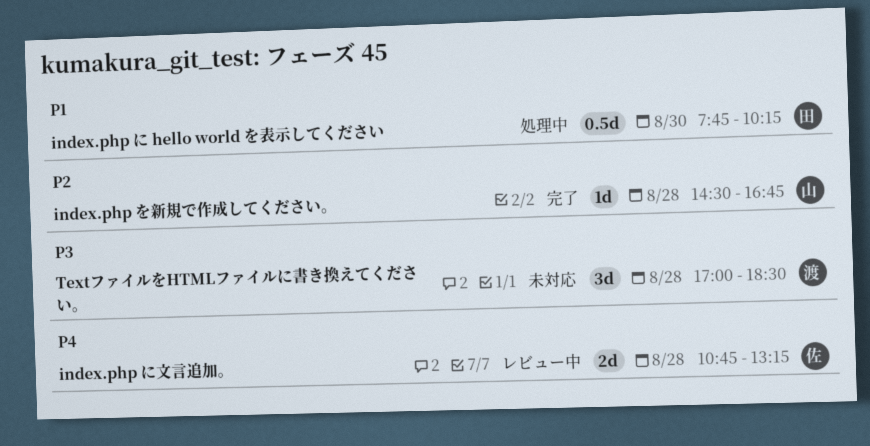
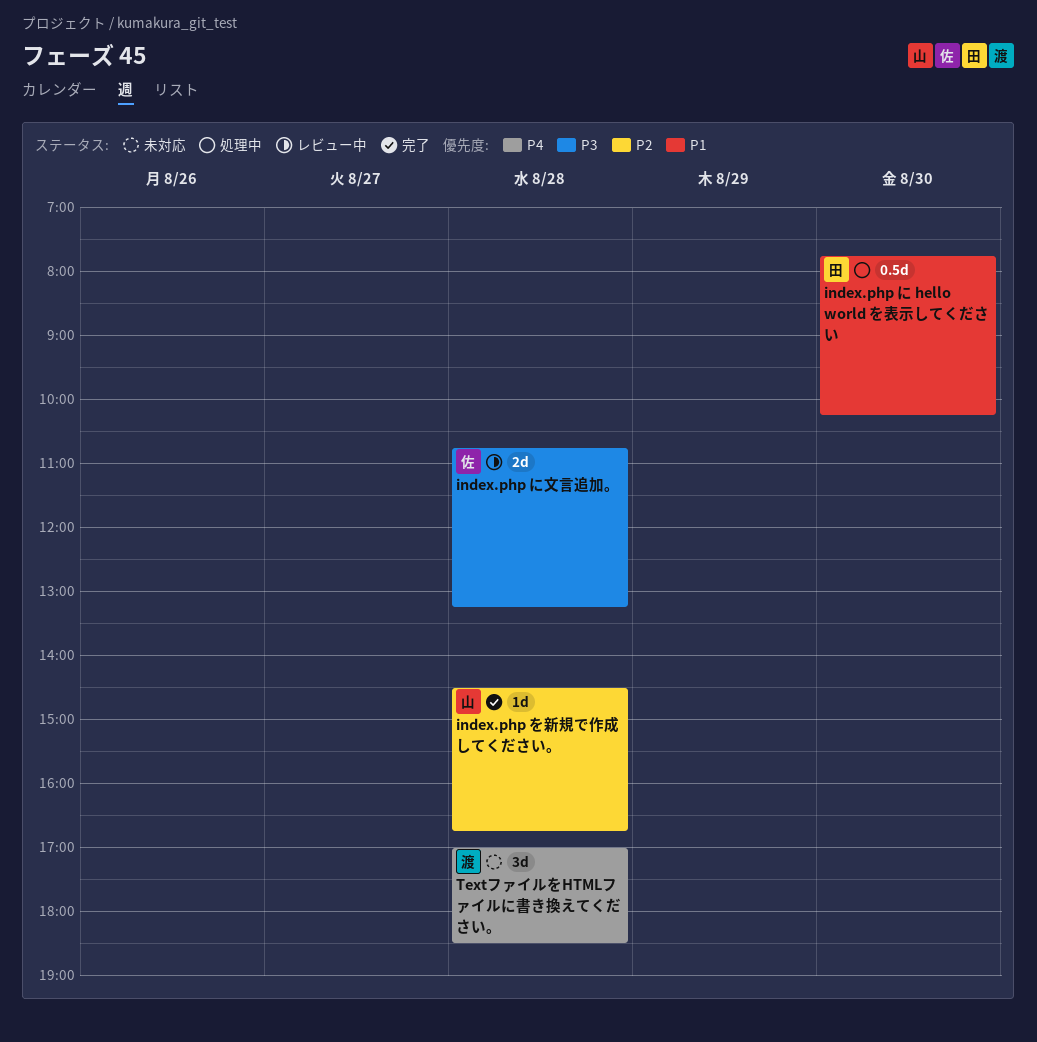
index.php に文言追加。, priority: P4 -> P3
TextファイルをHTMLファイルに書き換えてください。, priority: P3 -> P4

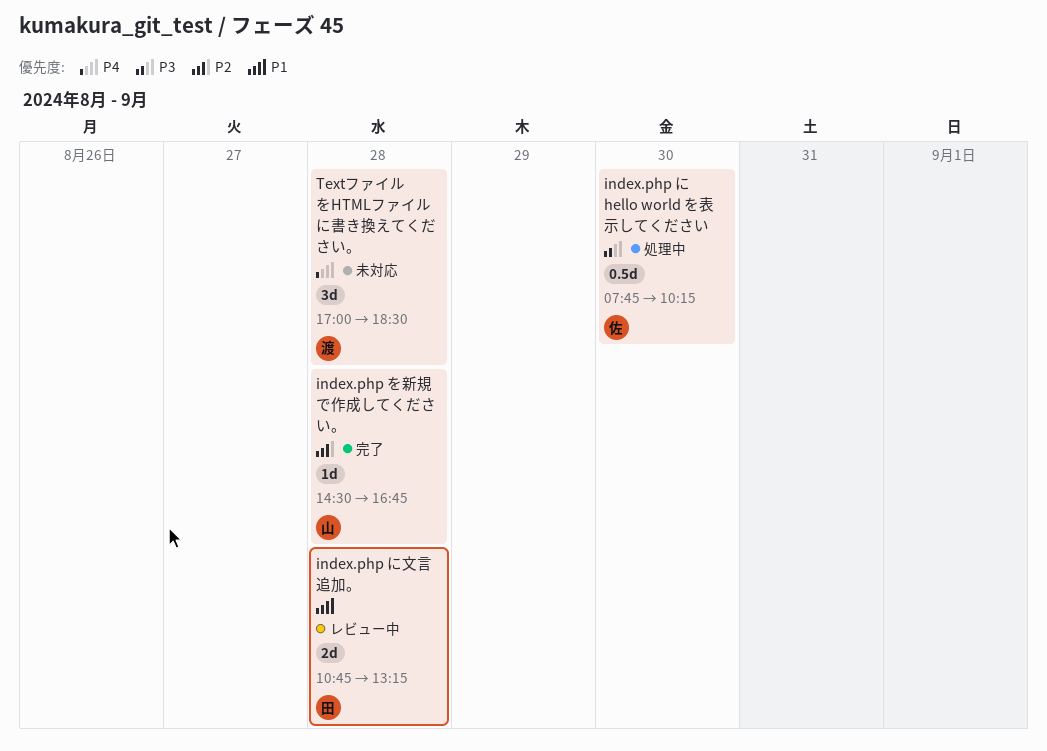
index.php に hello world を表示してください, owner: 田 -> 佐
index.php に hello world を表示してください, priority: P1 -> P3
index.php に文言追加。, owner: 佐 -> 田
index.php に文言追加。, priority: P3 -> P1

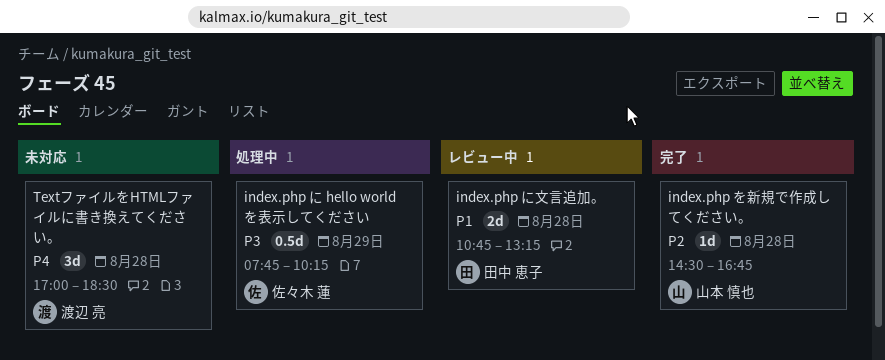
index.php に hello world を表示してください, day: Aug 30 -> Aug 29

